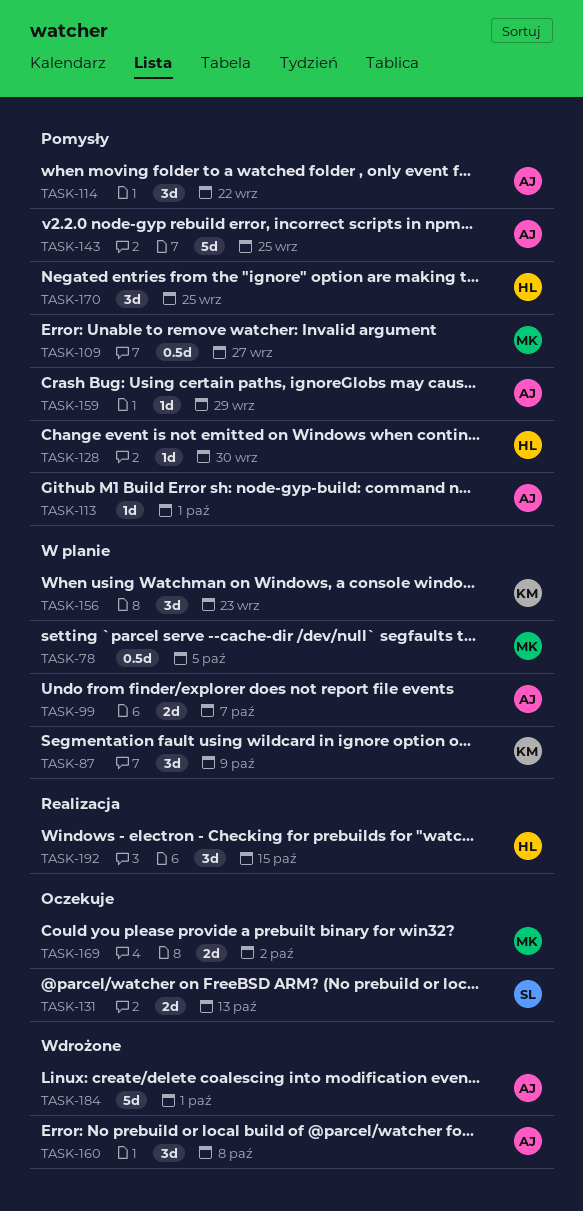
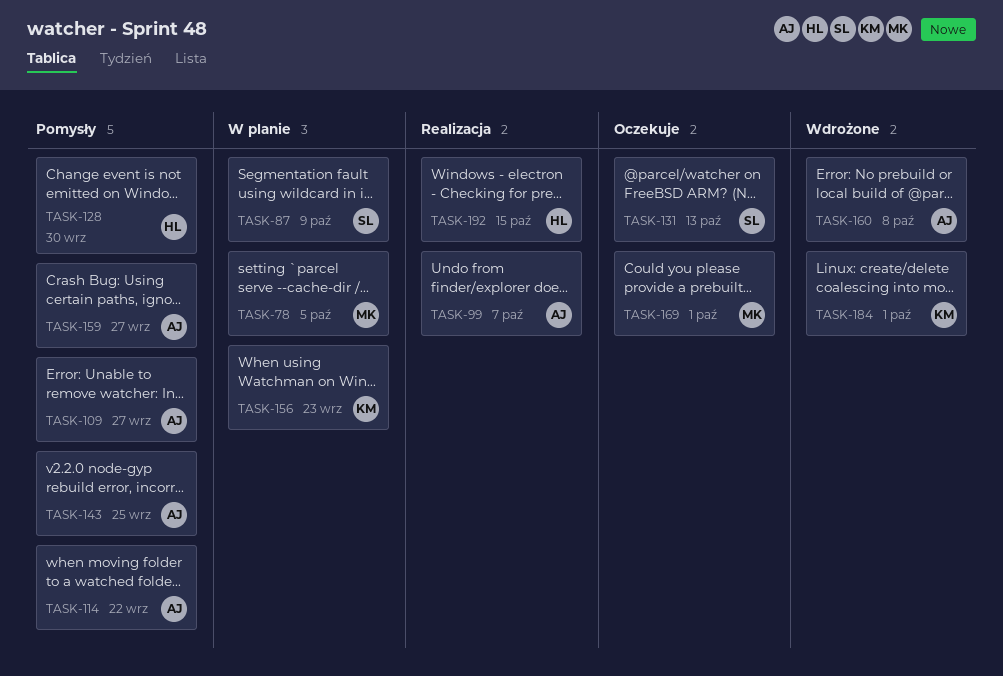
TASK-87, owner: KM -> SL
TASK-99, status: W planie -> Realizacja
TASK-109, owner: MK -> AJ
TASK-113: present -> none
TASK-159, due: Sep 29 -> Sep 27
TASK-169, due: Oct 2 -> Oct 1
TASK-170: present -> none
TASK-184, owner: AJ -> KM

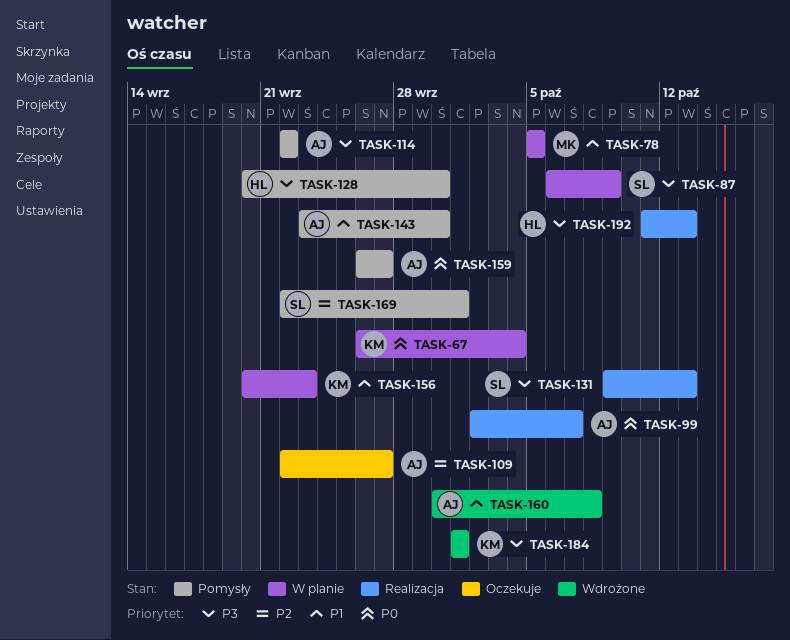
TASK-67: none -> present
TASK-109, status: Pomysły -> Oczekuje
TASK-131, status: Oczekuje -> Realizacja
TASK-143, due: Sep 25 -> Sep 30
TASK-169, status: Oczekuje -> Pomysły
TASK-169, owner: MK -> SL
TASK-192, due: Oct 15 -> Oct 13

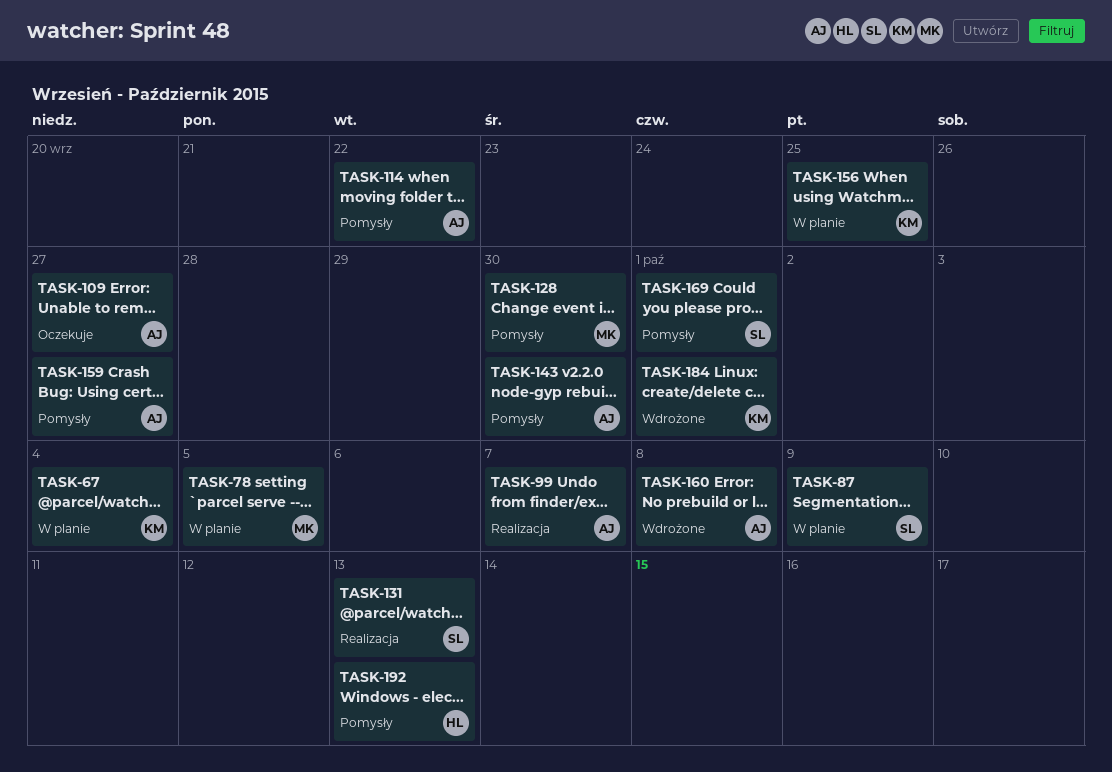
TASK-128, owner: HL -> MK
TASK-156, due: Sep 23 -> Sep 25
TASK-192, status: Realizacja -> Pomysły

